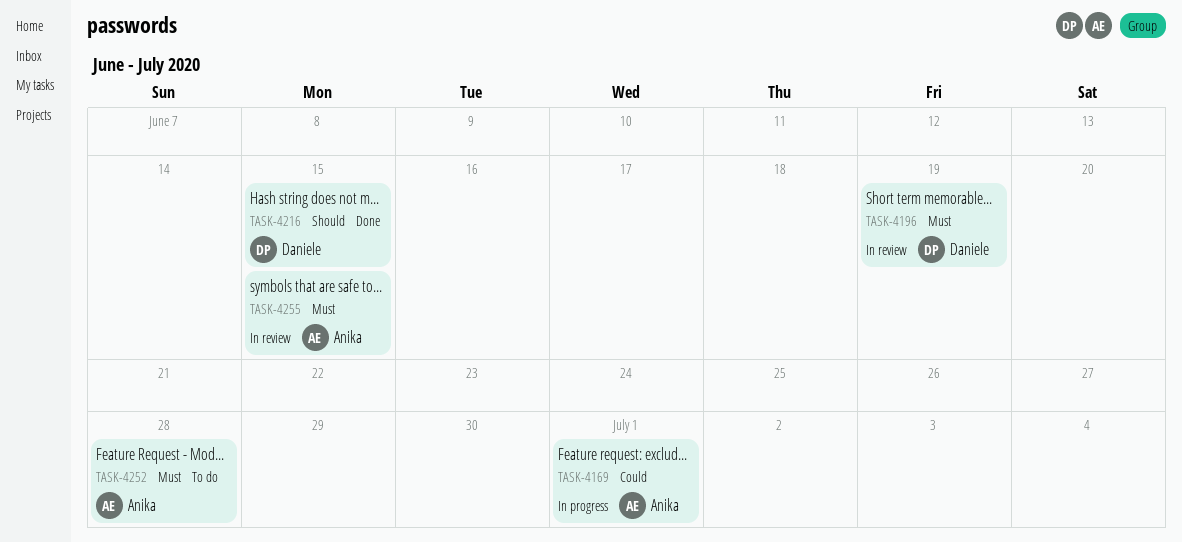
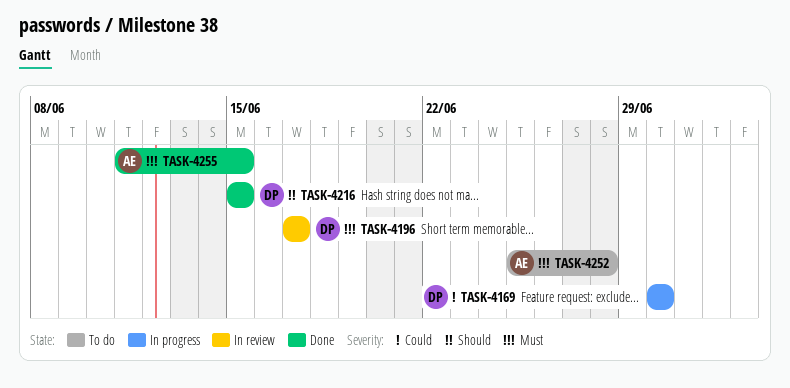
TASK-4169, owner: Anika -> Daniele
TASK-4169, due: Jul 1 -> Jun 30
TASK-4196, due: Jun 19 -> Jun 17
TASK-4255, status: In review -> Done

